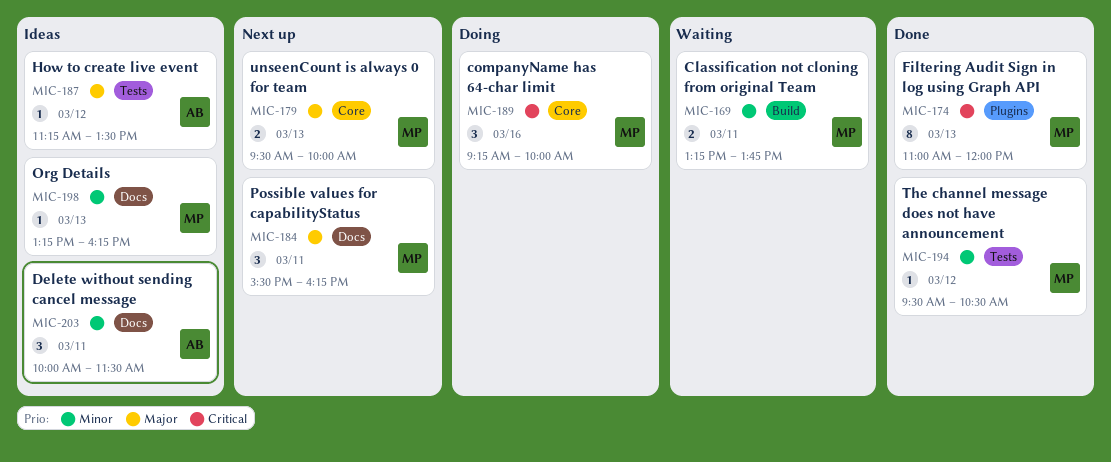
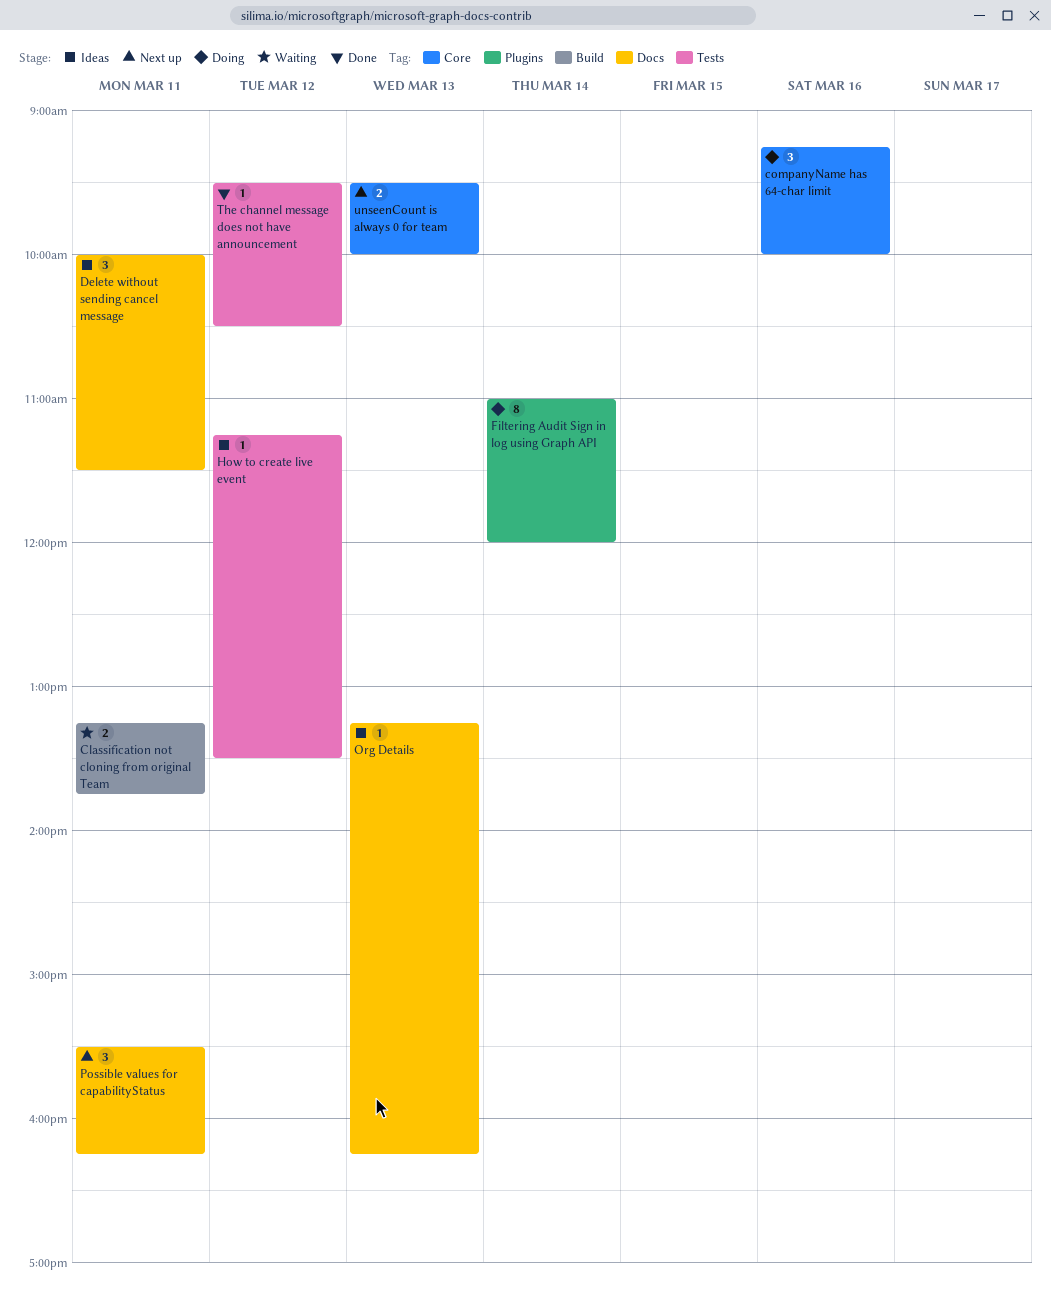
Filtering Audit Sign in log using Graph API, status: Done -> Doing
Filtering Audit Sign in log using Graph API, day: Mar 13 -> Mar 14

